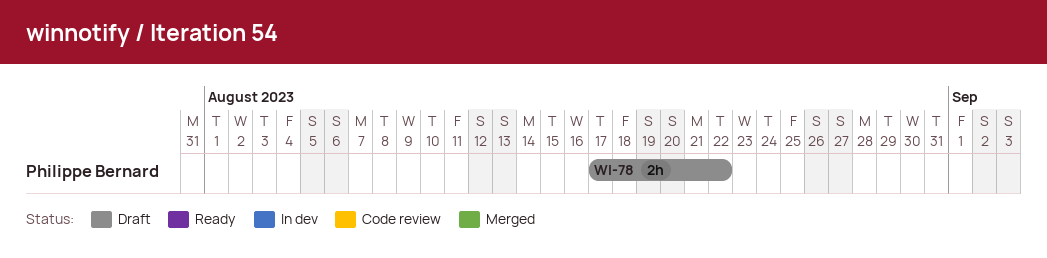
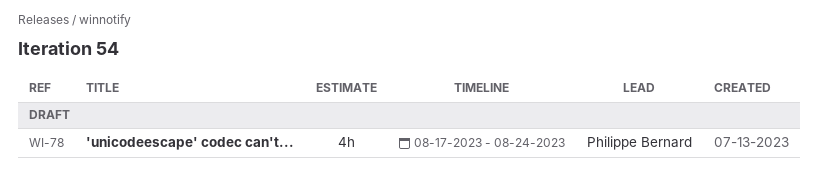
WI-78, estimate: 2h -> 4h
WI-78, due: Aug 22 -> Aug 24

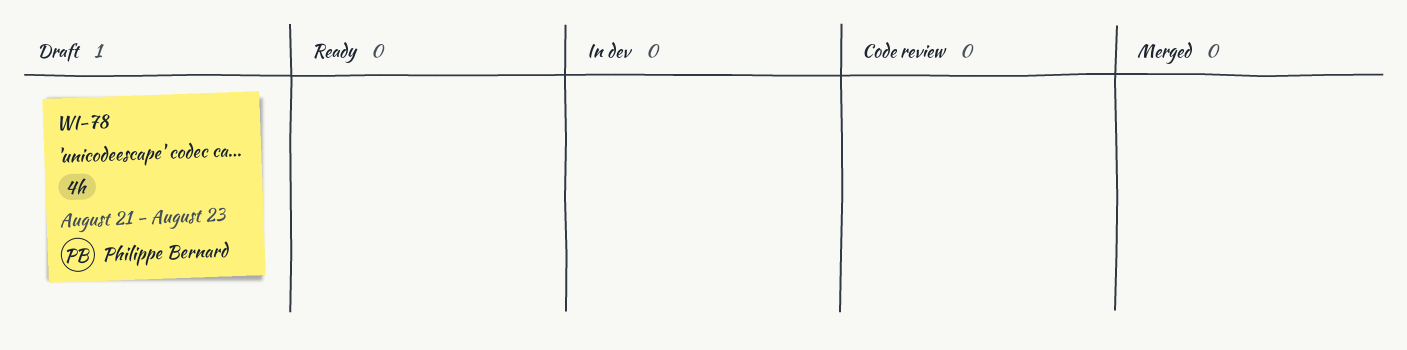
WI-78, start: Aug 17 -> Aug 21
WI-78, due: Aug 24 -> Aug 23

